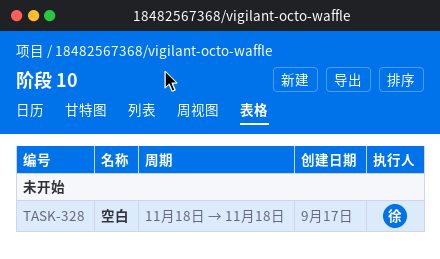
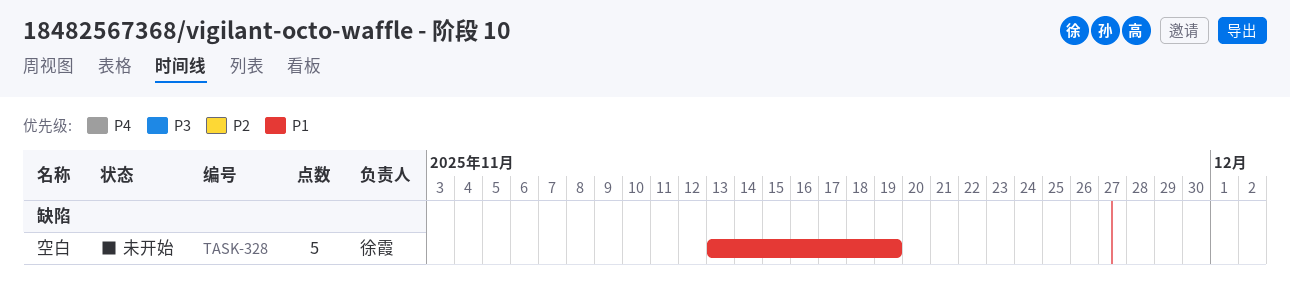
TASK-328, start: Nov 18 -> Nov 13
TASK-328, due: Nov 18 -> Nov 19

